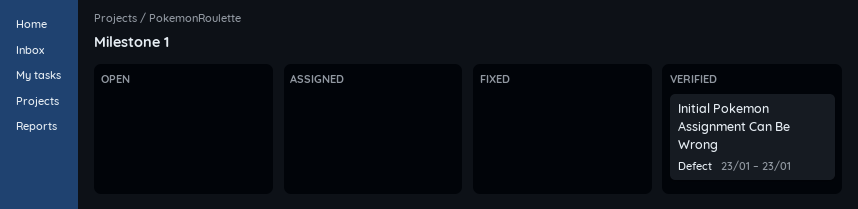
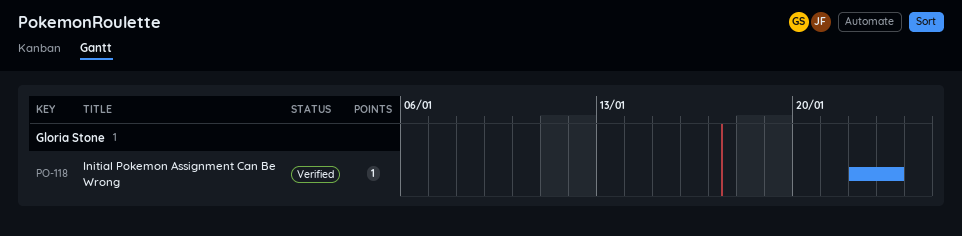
Initial Pokemon Assignment Can Be Wrong, start: Jan 23 -> Jan 22

